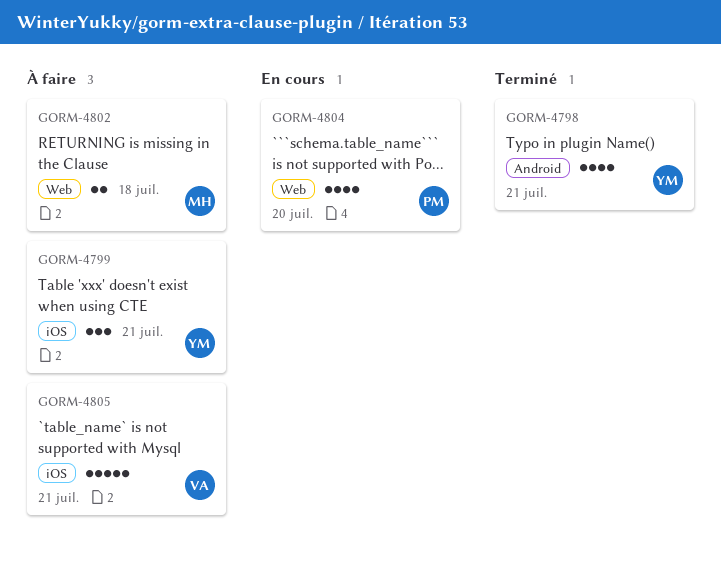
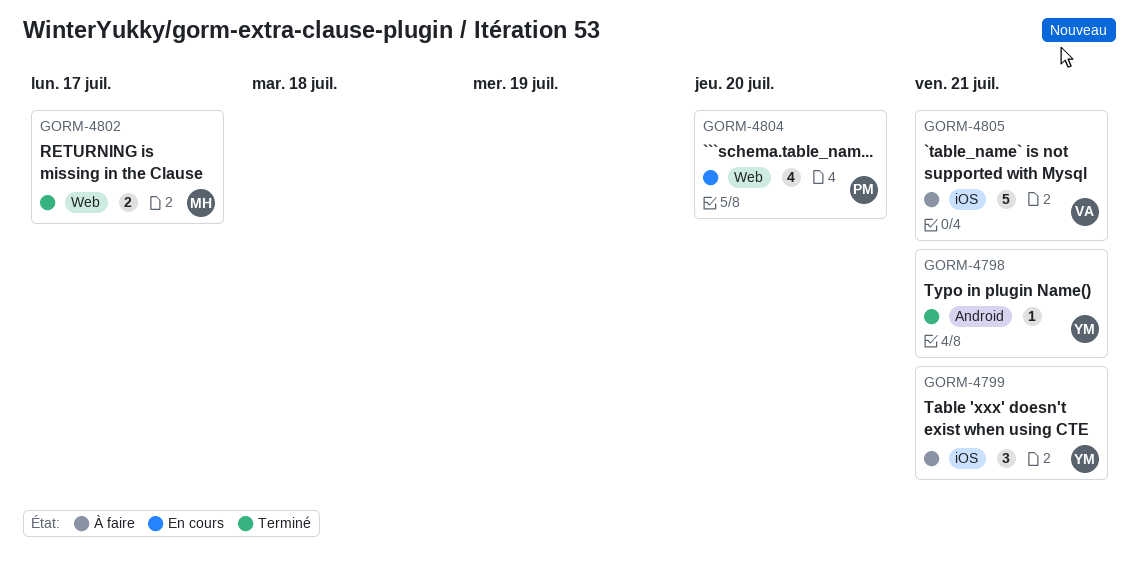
GORM-4798, estimate: 4 -> 1
GORM-4802, status: À faire -> Terminé
GORM-4802, due: Jul 18 -> Jul 17

